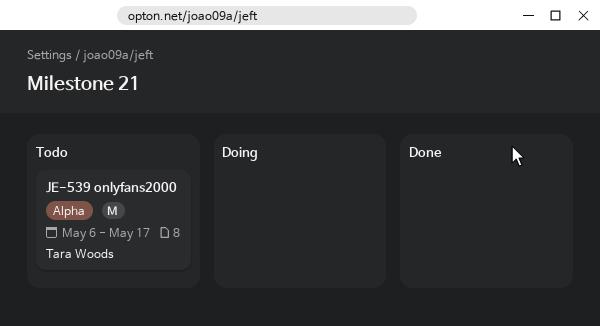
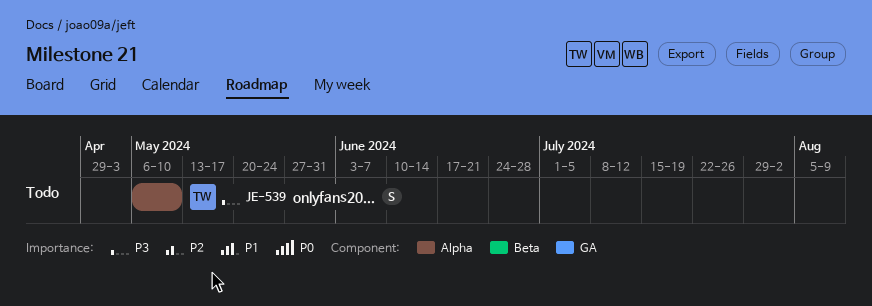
JE-539, estimate: M -> S
JE-539, due: May 17 -> May 10

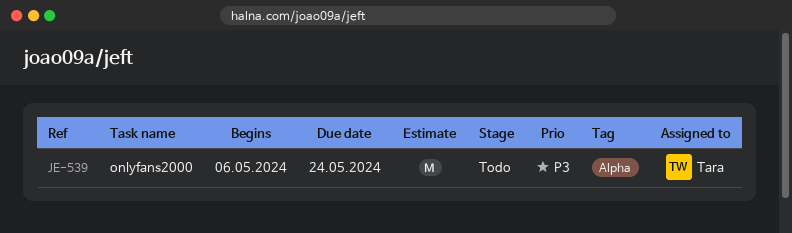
JE-539, estimate: S -> M
JE-539, due: May 10 -> May 24

